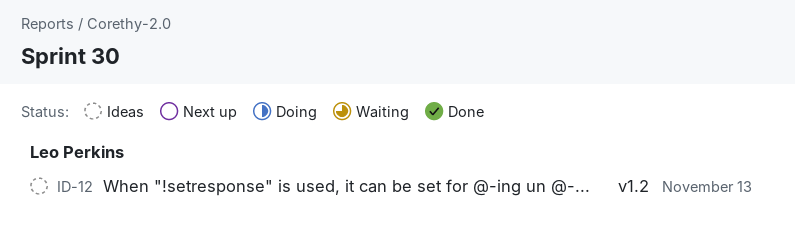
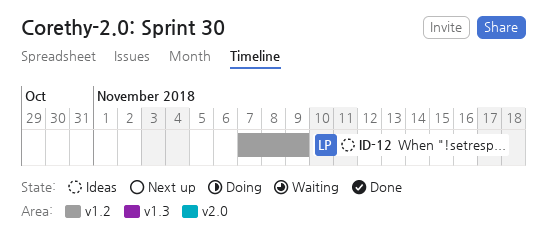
ID-12, due: Nov 13 -> Nov 9

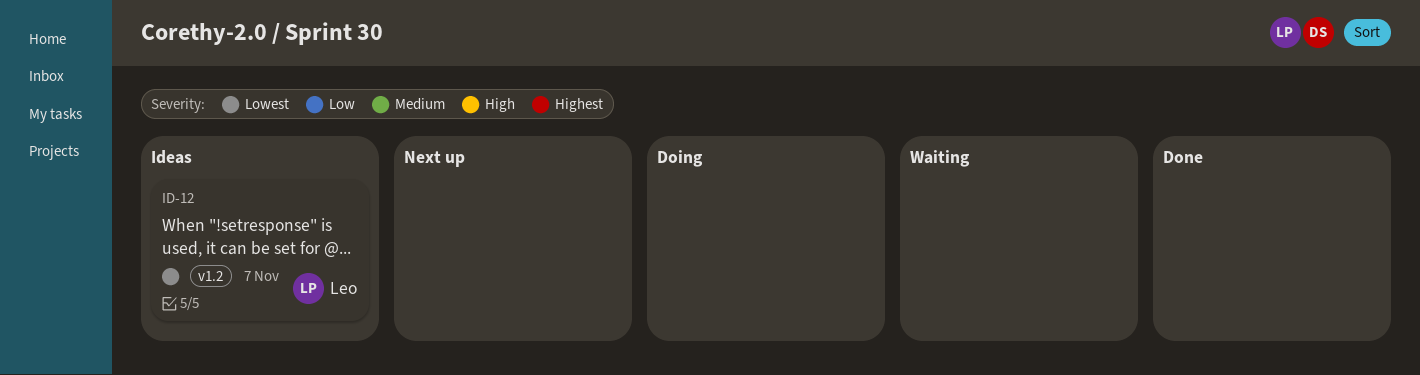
ID-12, due: Nov 9 -> Nov 7

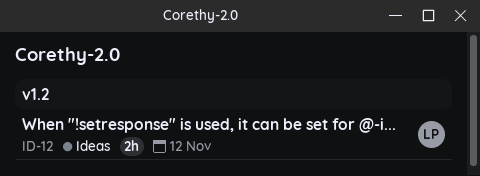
ID-12, due: Nov 7 -> Nov 12

